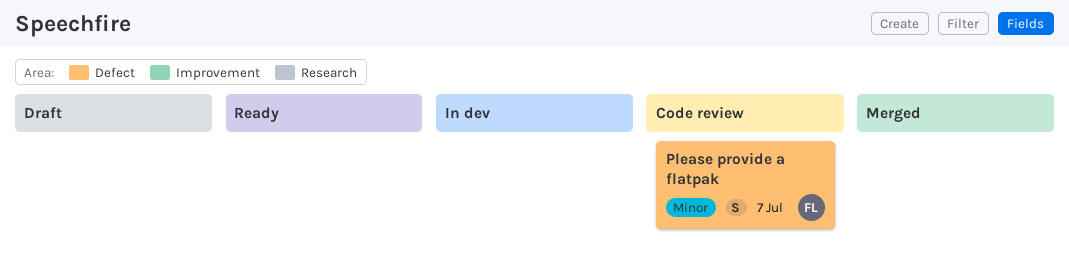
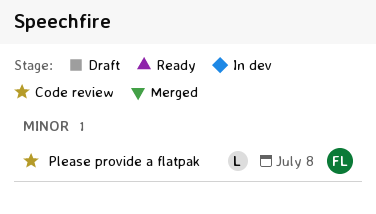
Please provide a flatpak, estimate: S -> L
Please provide a flatpak, due: Jul 7 -> Jul 8

